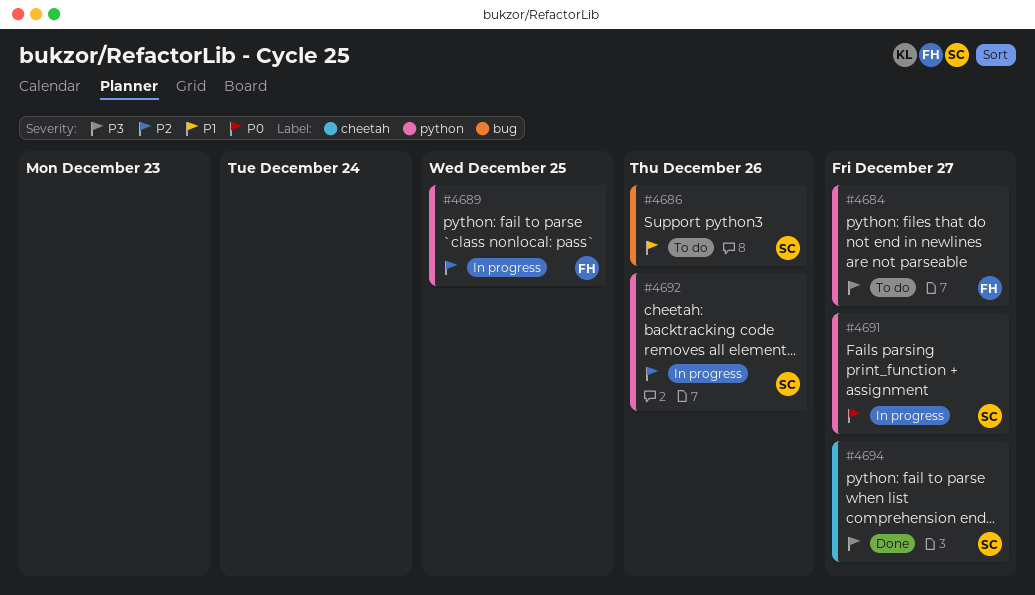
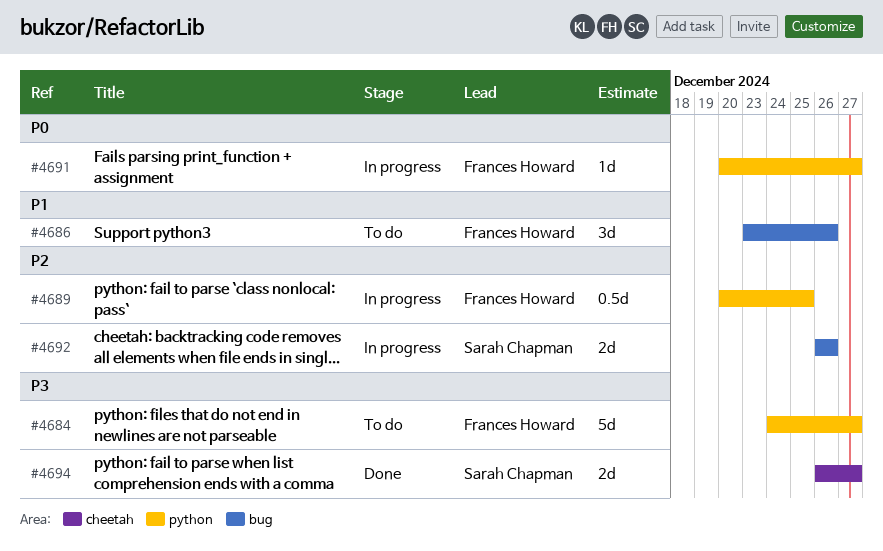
#4686, owner: Sarah Chapman -> Frances Howard
#4691, owner: Sarah Chapman -> Frances Howard
#4692, label: python -> bug

